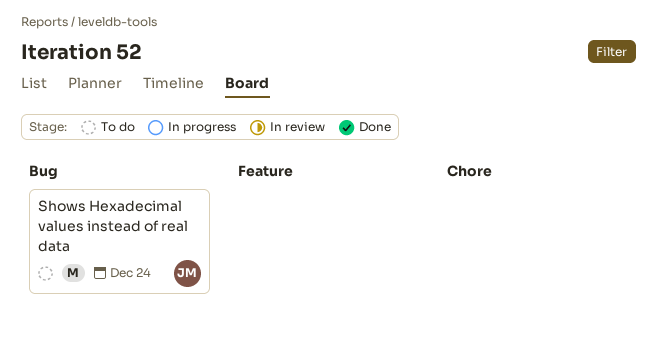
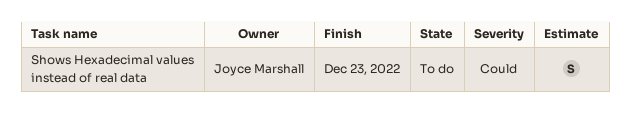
Shows Hexadecimal values instead of real data, estimate: M -> S
Shows Hexadecimal values instead of real data, due: Dec 24 -> Dec 23

